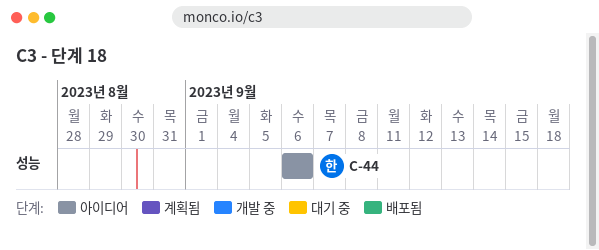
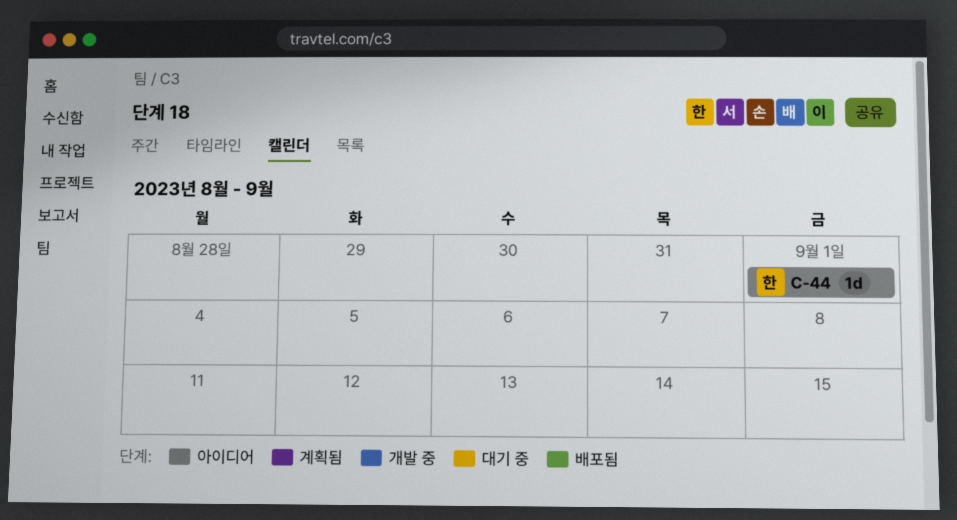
C-44, start: Sep 6 -> Sep 1
C-44, due: Sep 6 -> Sep 1

